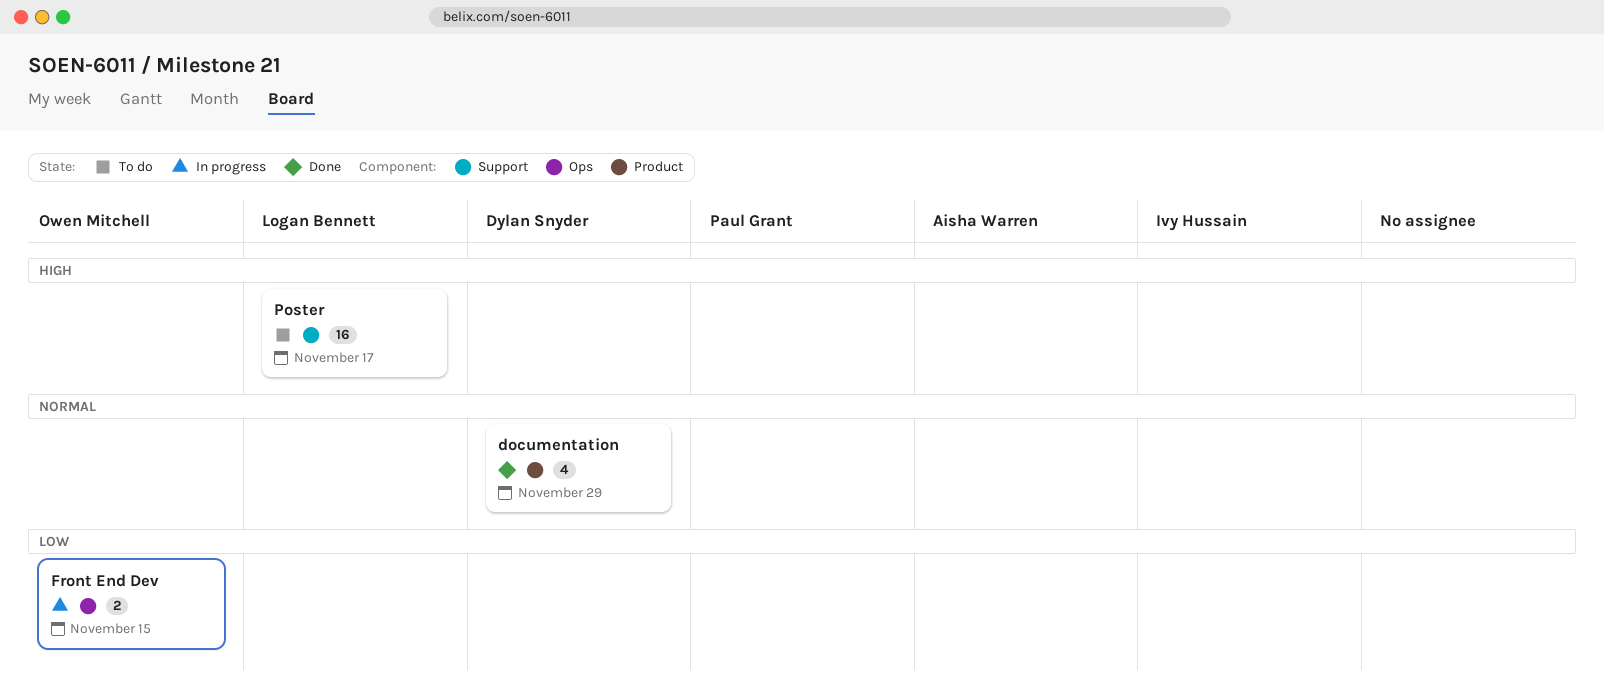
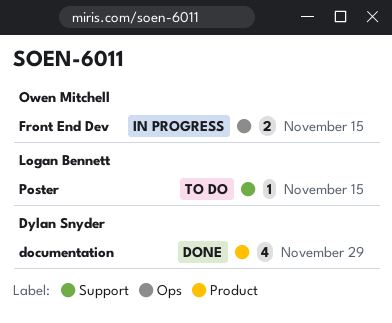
Poster, estimate: 16 -> 1
Poster, due: Nov 17 -> Nov 15

